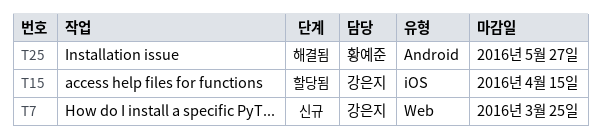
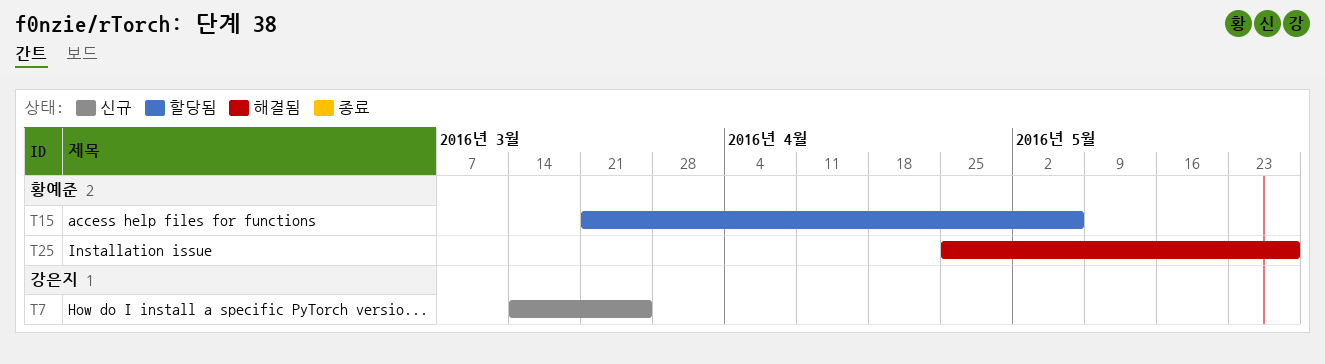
T15, owner: 강은지 -> 황예준
T15, due: Apr 15 -> May 6

